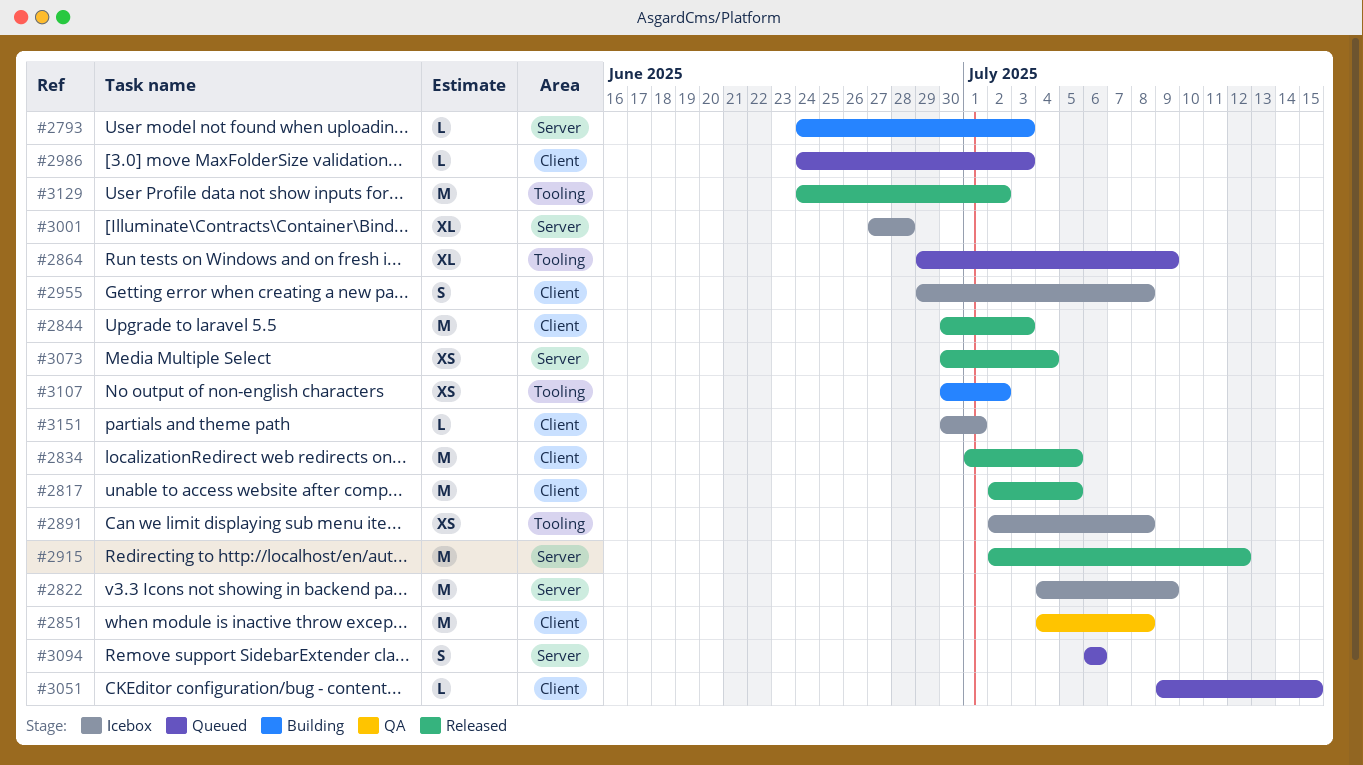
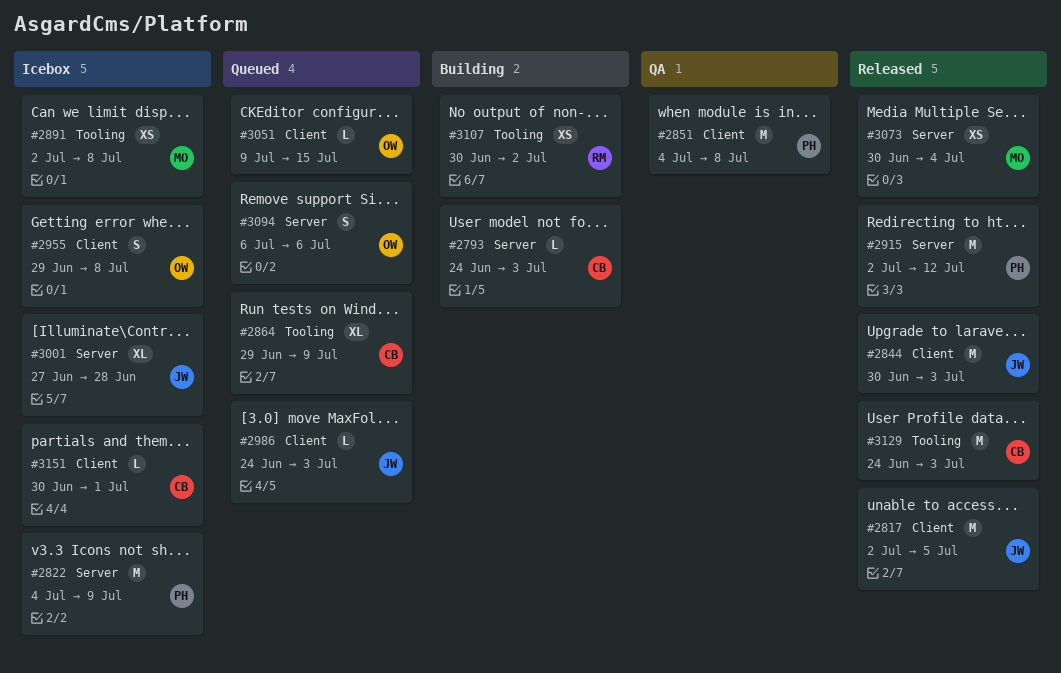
#2834: present -> none
#3129, due: Jul 2 -> Jul 3

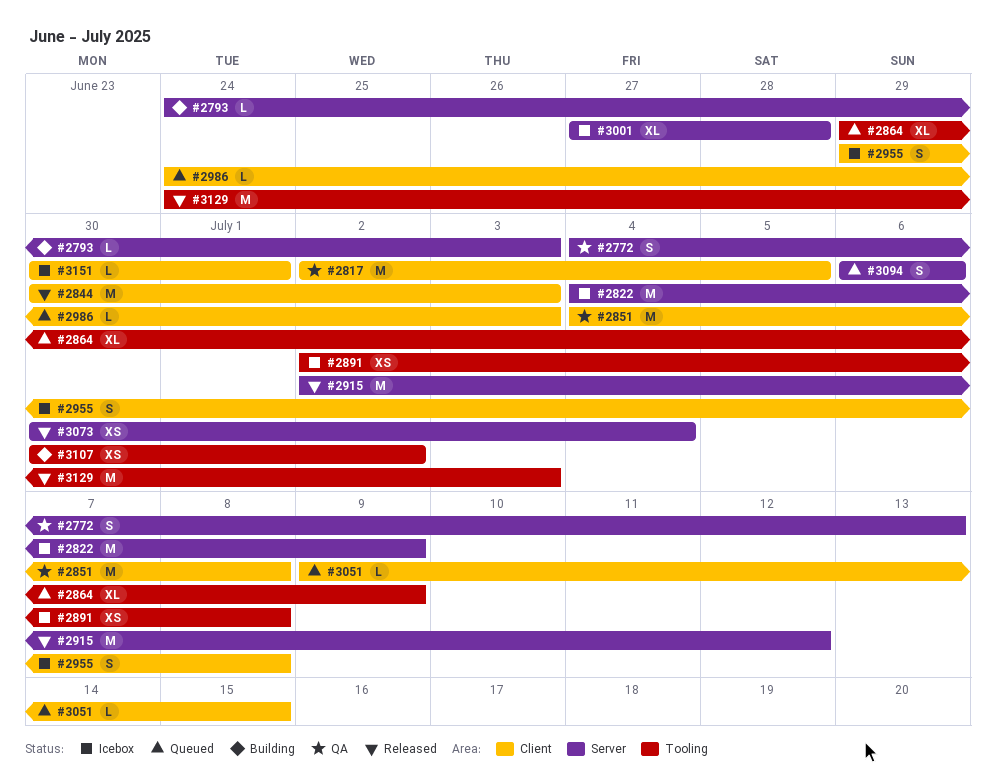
#2772: none -> present
#2817, status: Released -> QA

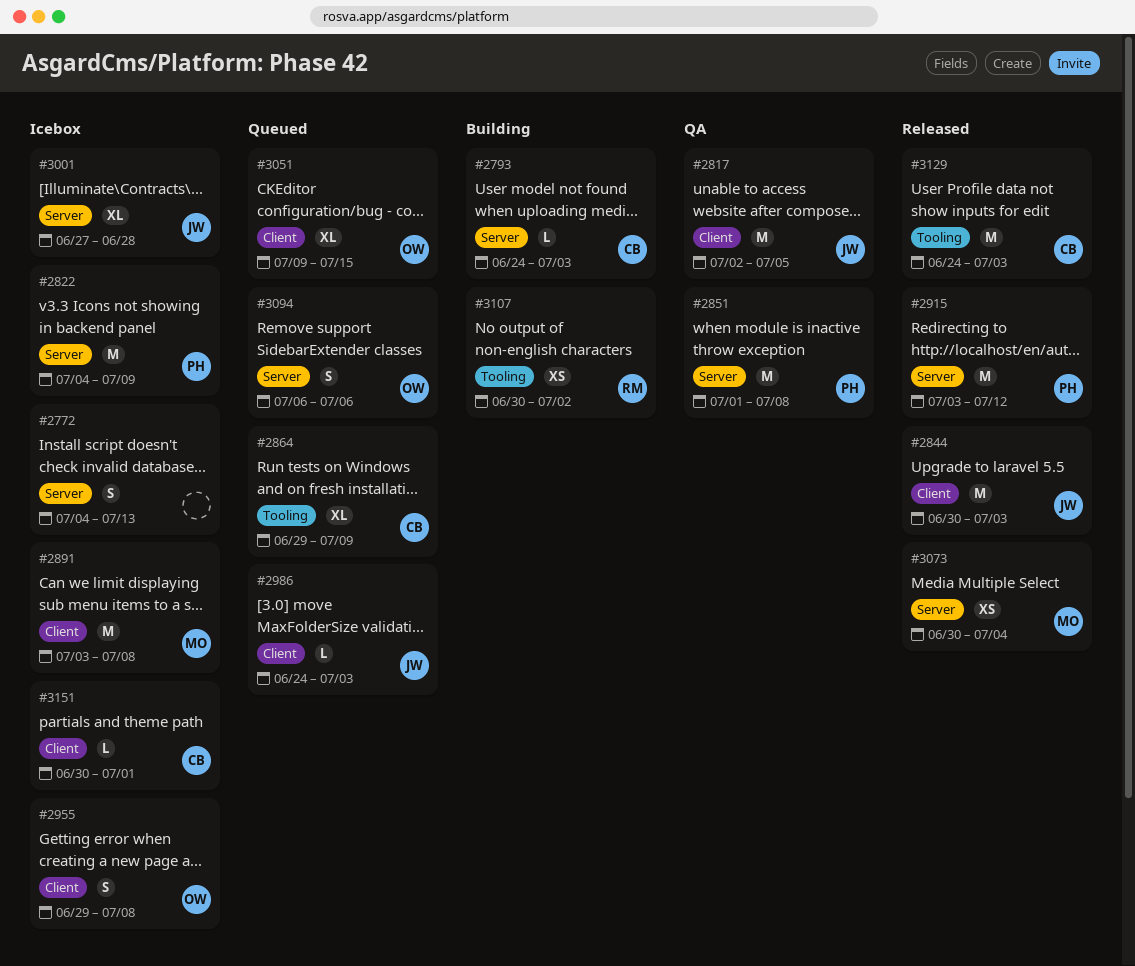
#2772, status: QA -> Icebox
#2851, label: Client -> Server
#2851, start: Jul 4 -> Jul 1
#2891, label: Tooling -> Client
#2891, estimate: XS -> M
#2891, start: Jul 2 -> Jul 3
#2915, start: Jul 2 -> Jul 3
#3051, estimate: L -> XL

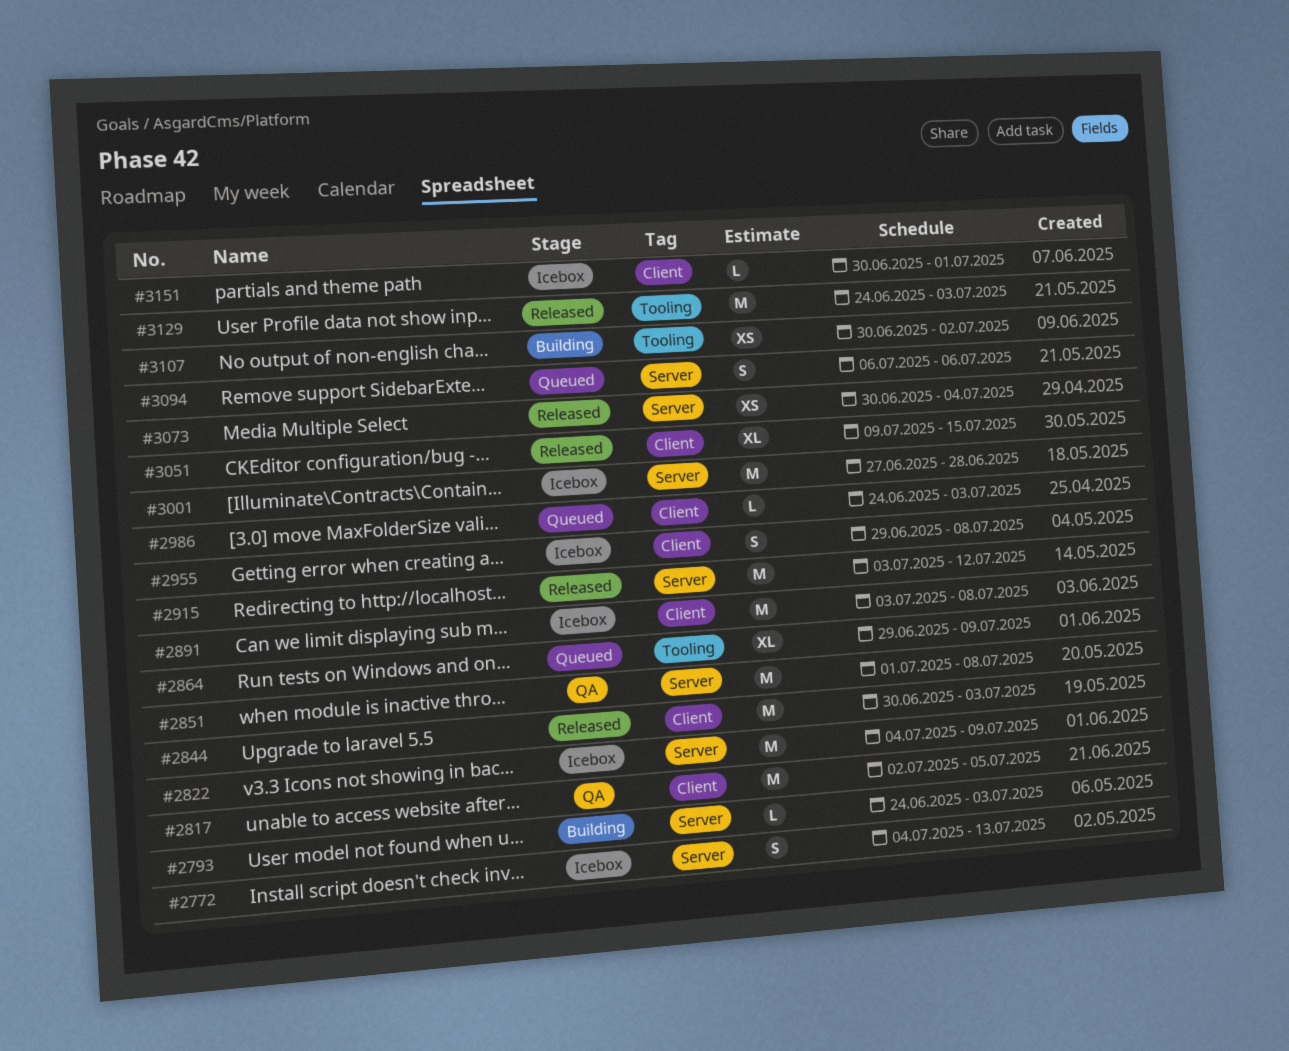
#3001, estimate: XL -> M
#3051, status: Queued -> Released

